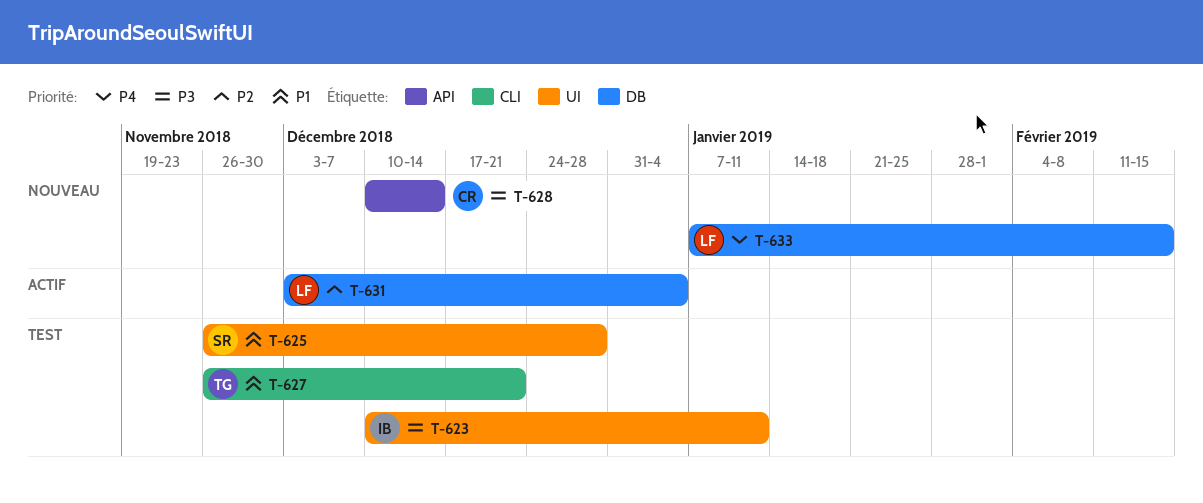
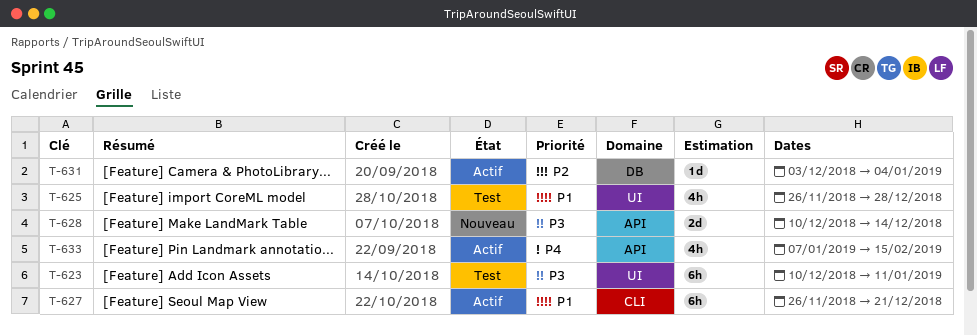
T-627, status: Test -> Actif
T-633, status: Nouveau -> Actif
T-633, label: DB -> API

